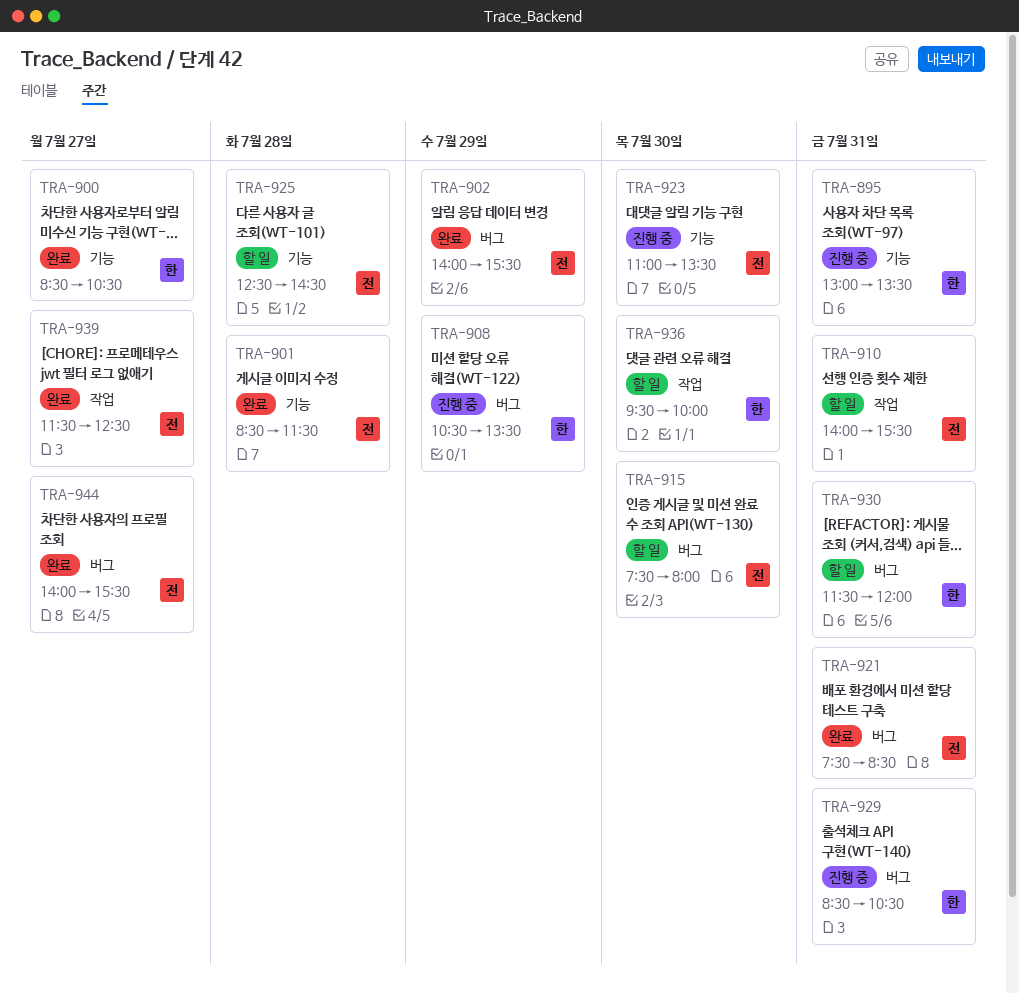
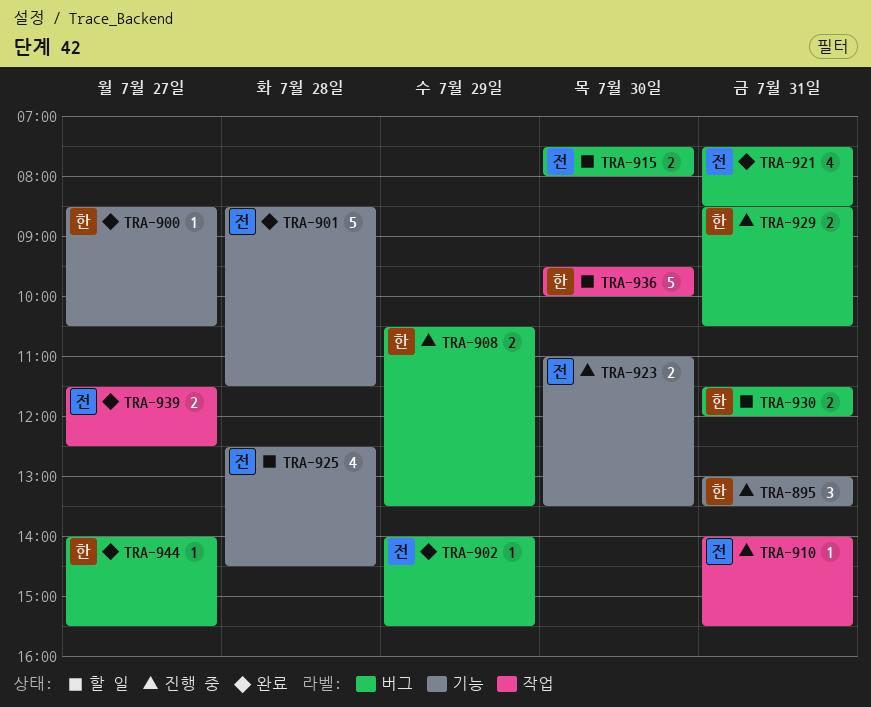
TRA-910, status: 할 일 -> 진행 중
TRA-944, owner: 전 -> 한

